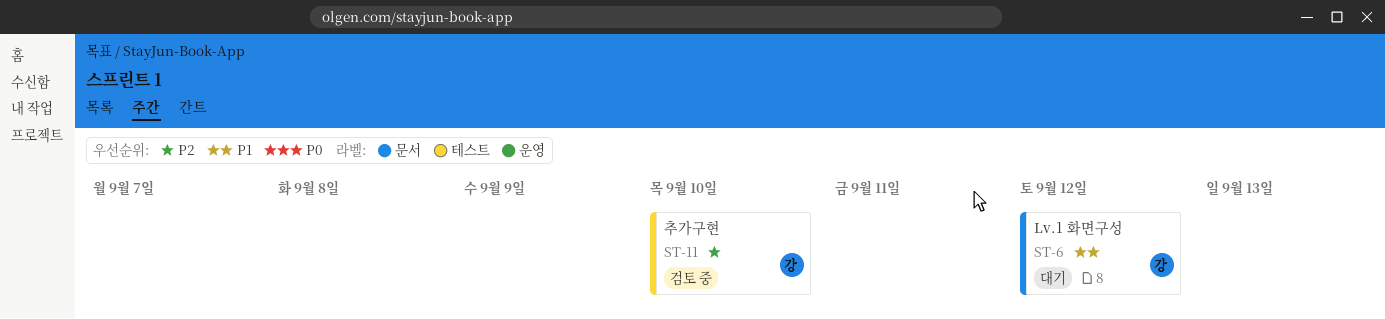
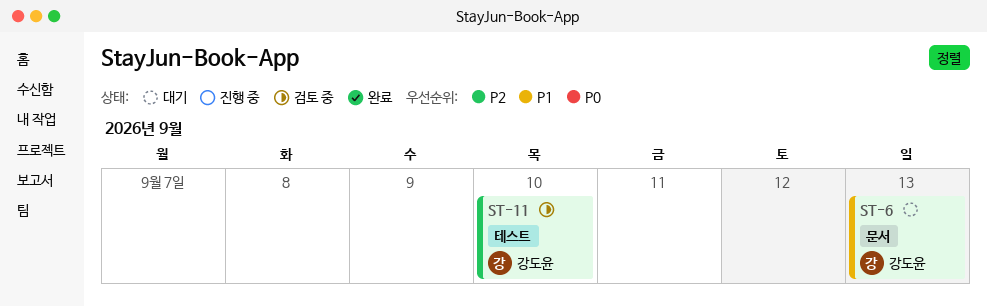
ST-6, due: Sep 12 -> Sep 13

